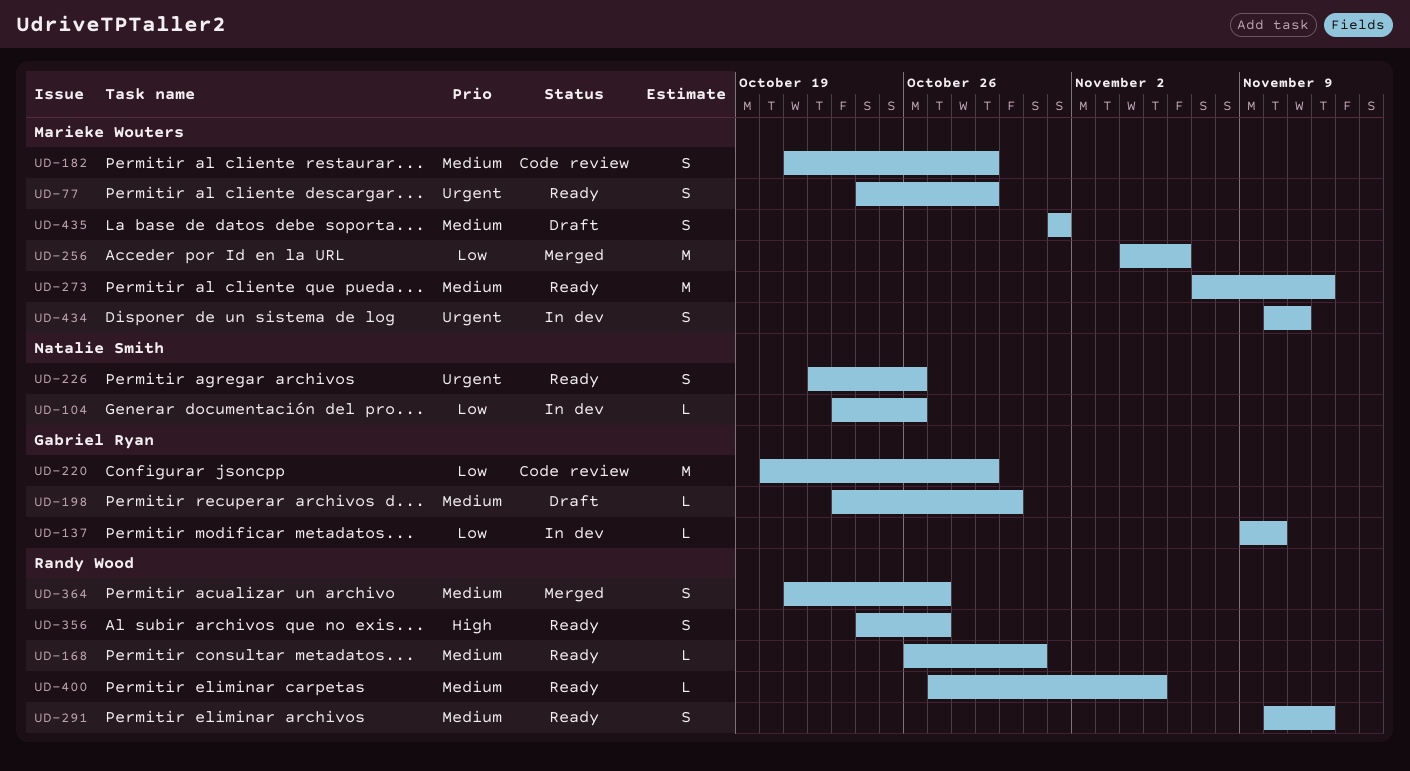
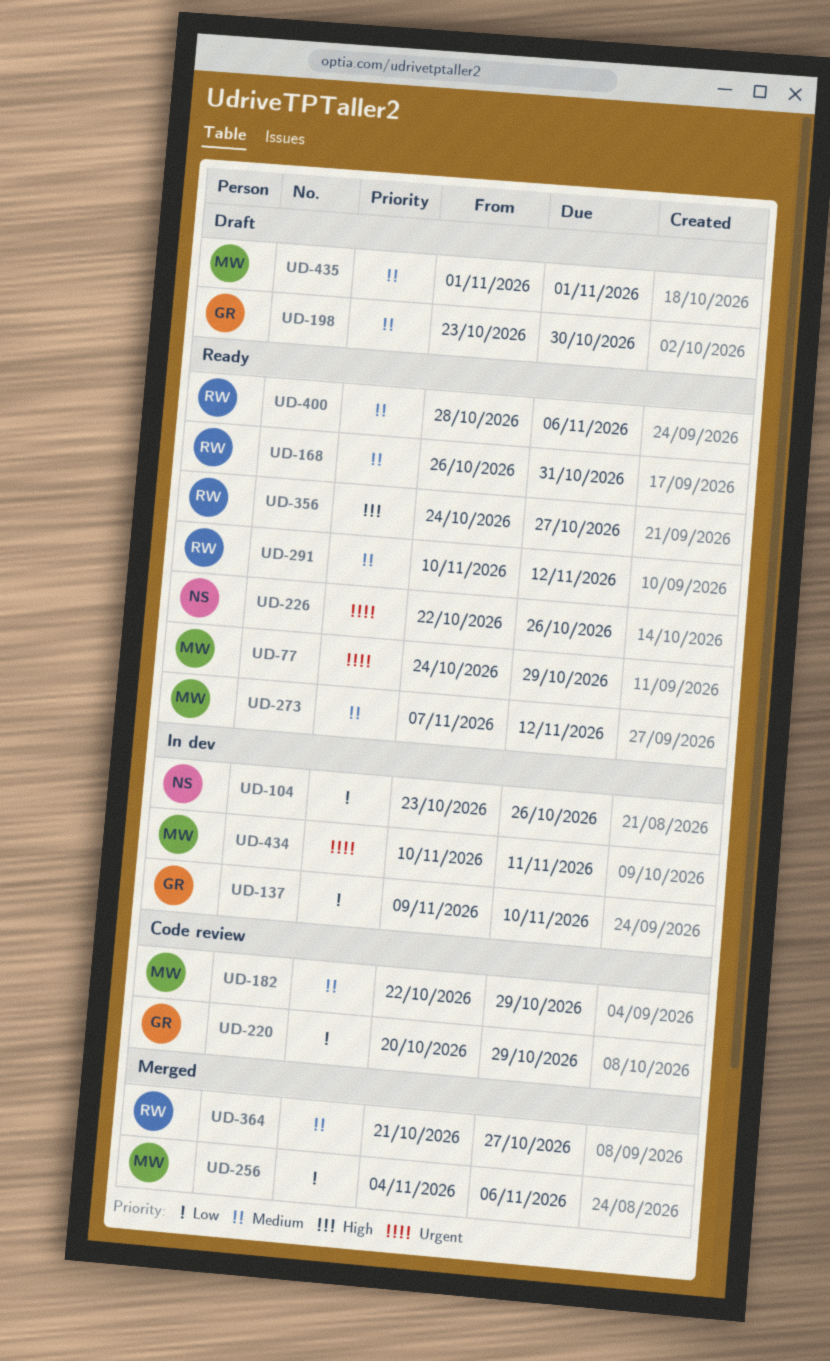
UD-182, start: Oct 21 -> Oct 22
UD-400, start: Oct 27 -> Oct 28
UD-400, due: Nov 5 -> Nov 6

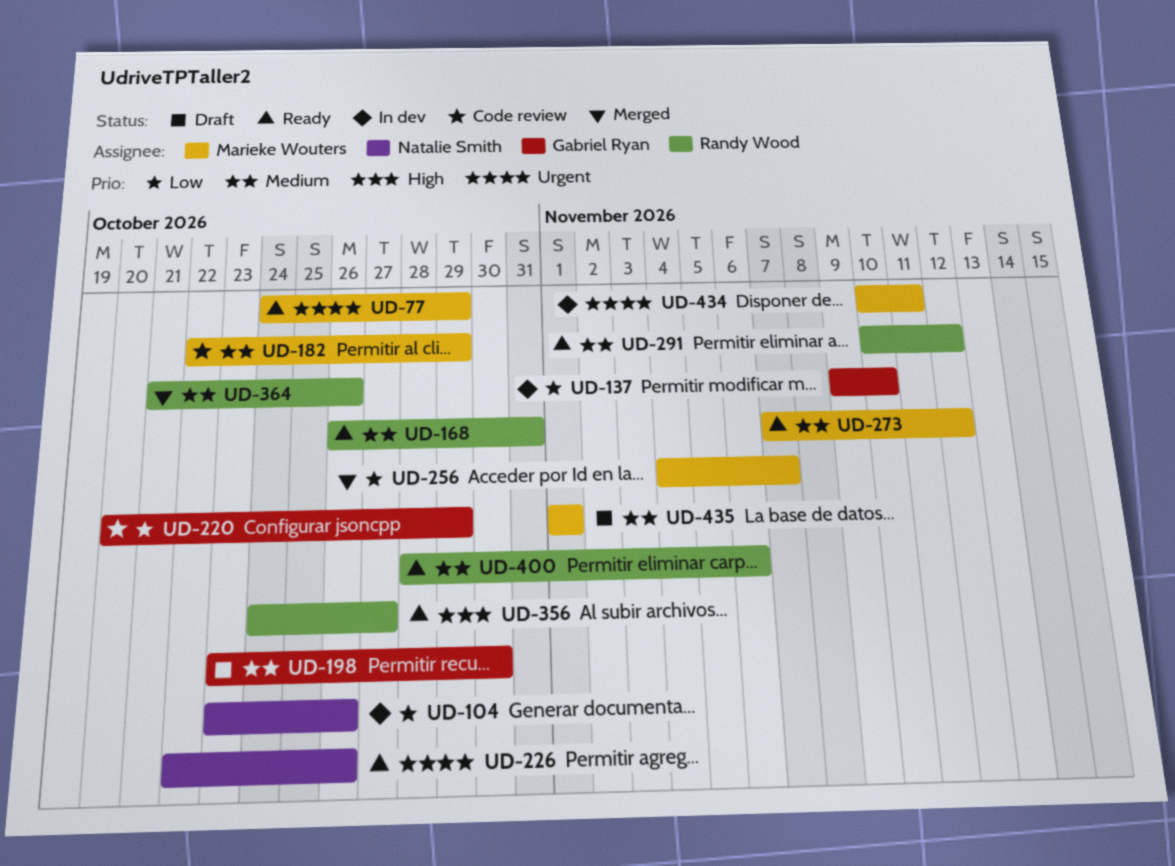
UD-256, due: Nov 6 -> Nov 7
UD-364, due: Oct 27 -> Oct 26

